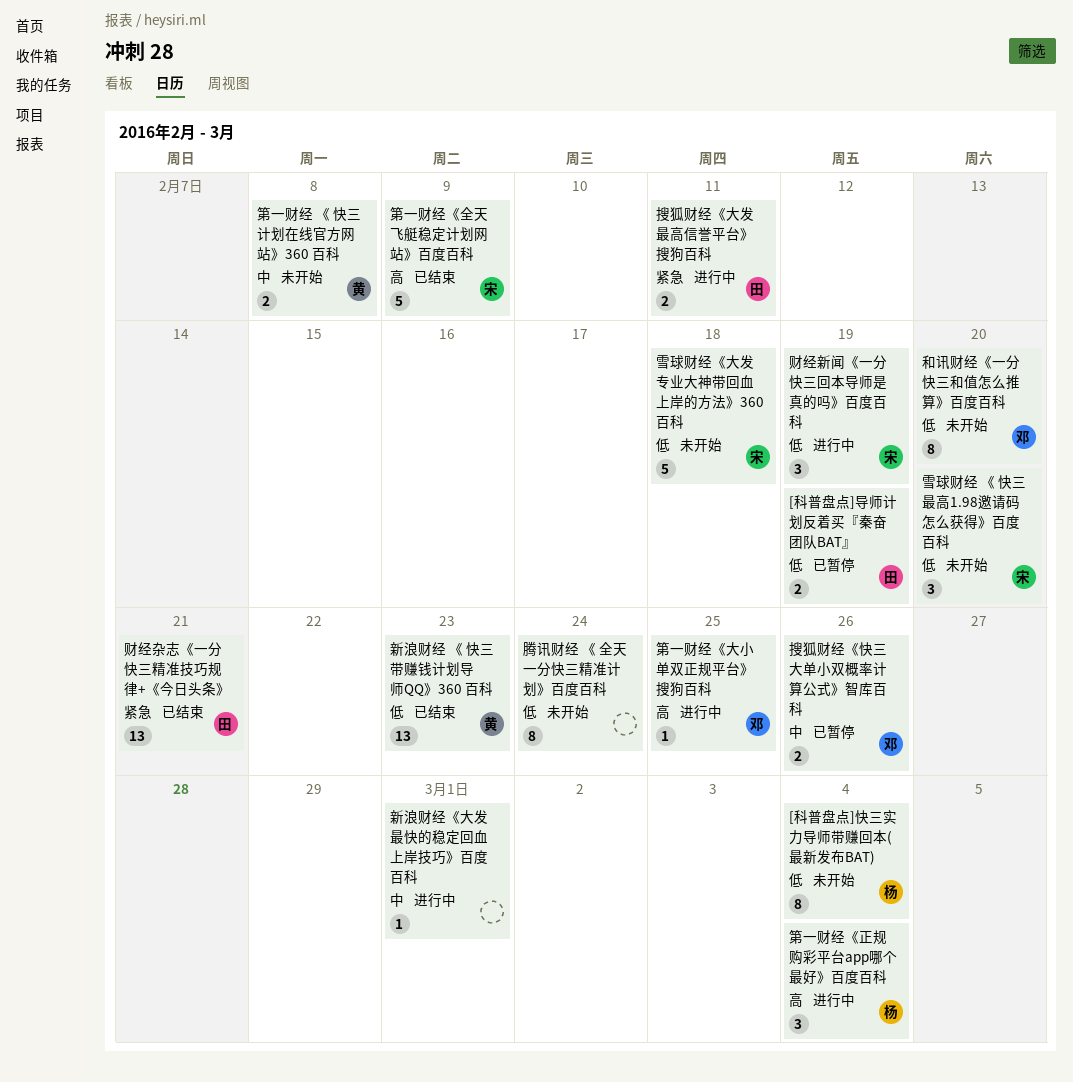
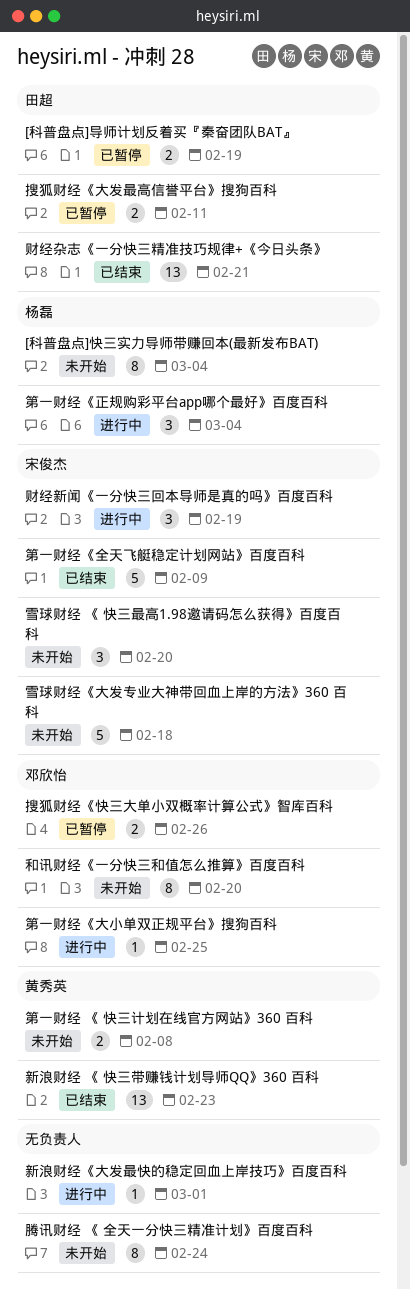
搜狐财经《大发最高信誉平台》搜狗百科, status: 进行中 -> 已暂停

